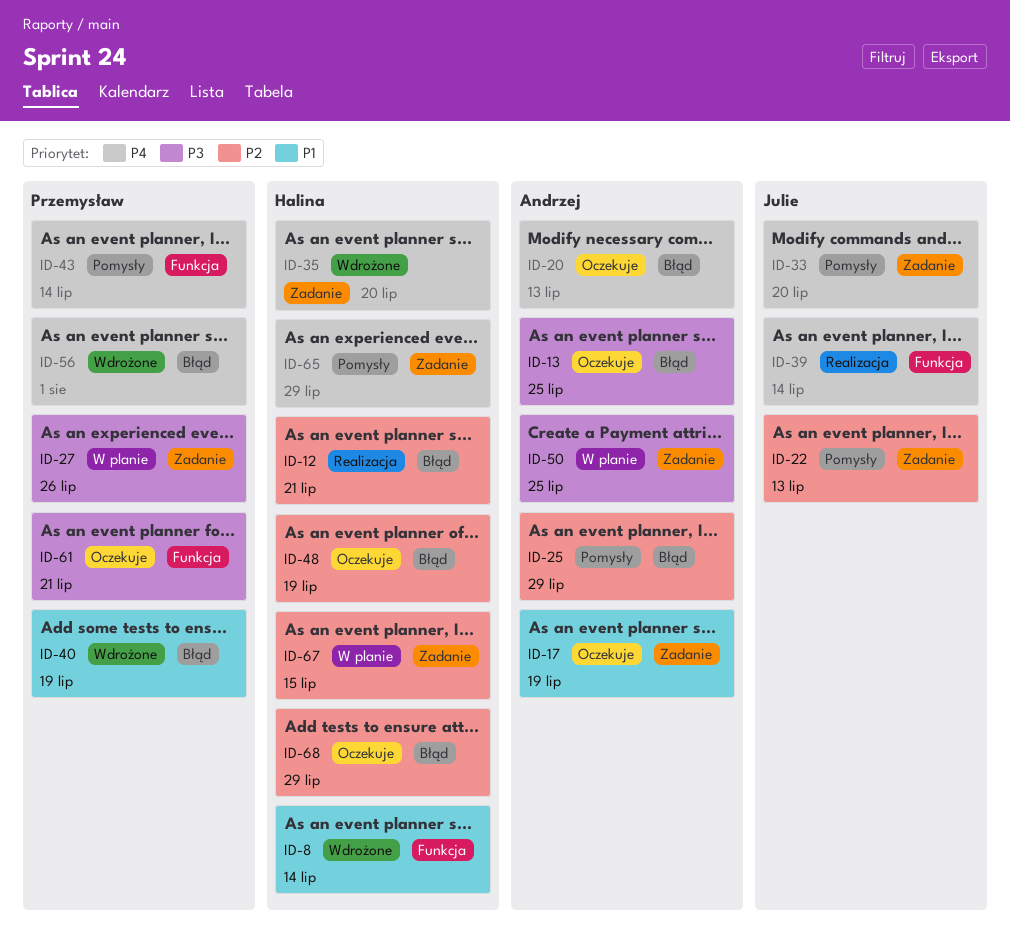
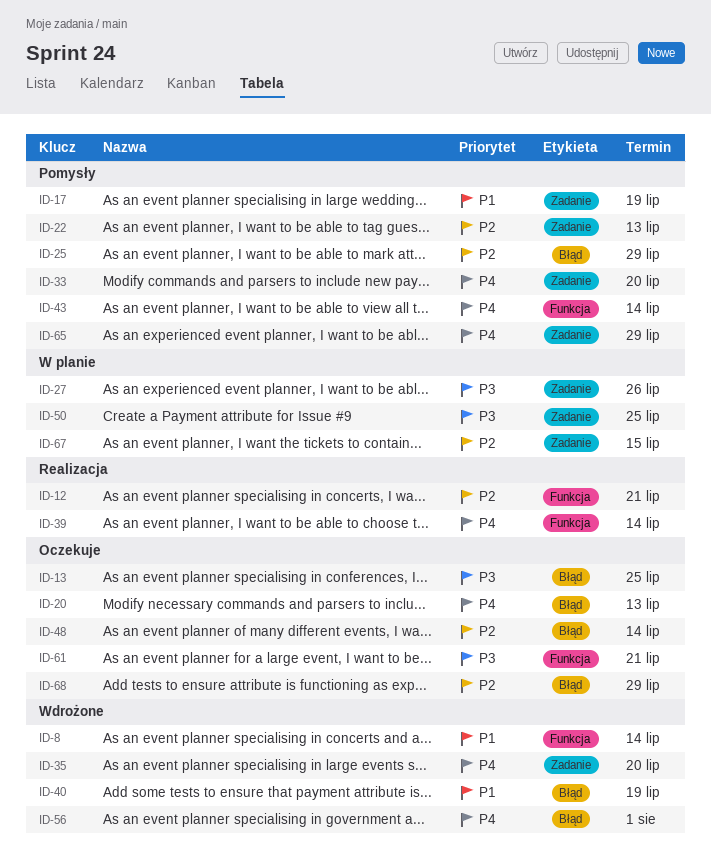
ID-12, label: Błąd -> Funkcja
ID-17, status: Oczekuje -> Pomysły
ID-48, due: Jul 19 -> Jul 14

